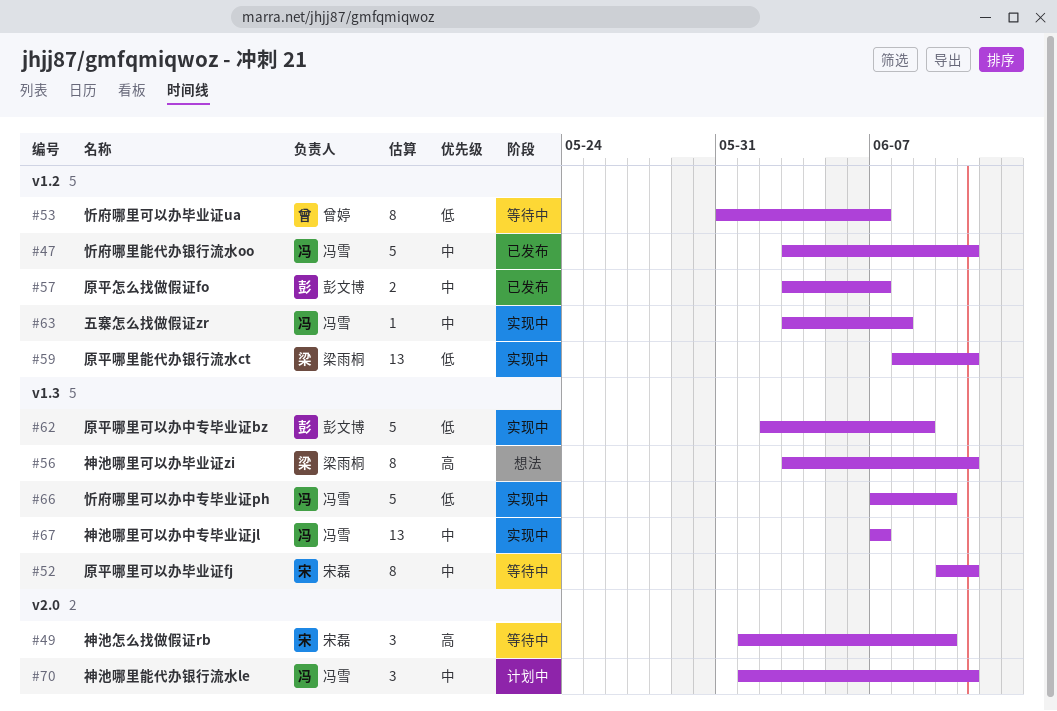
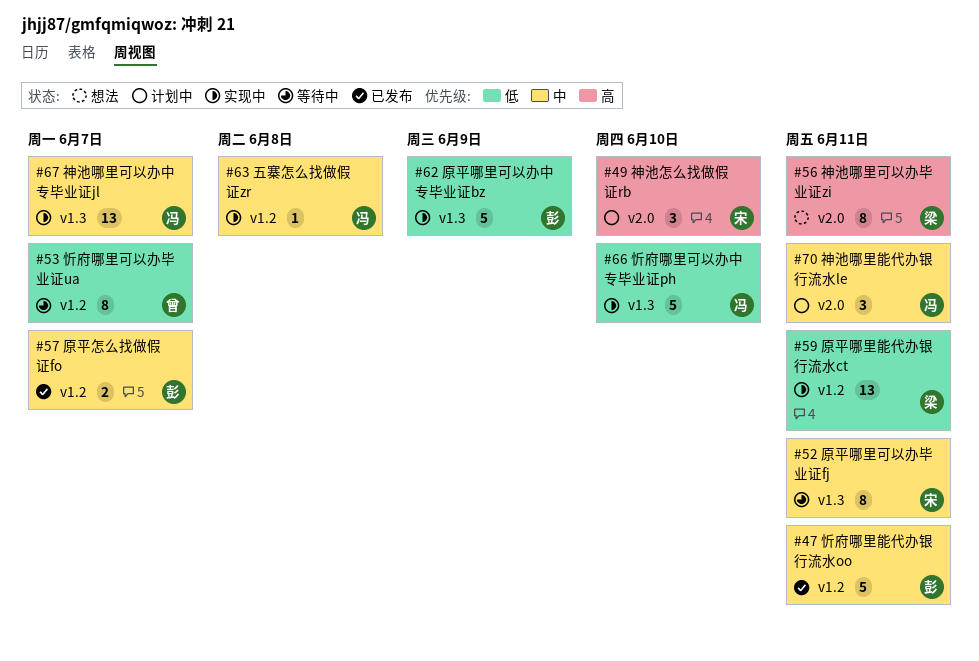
#47, owner: 冯雪 -> 彭文博
#49, status: 等待中 -> 计划中
#56, label: v1.3 -> v2.0

